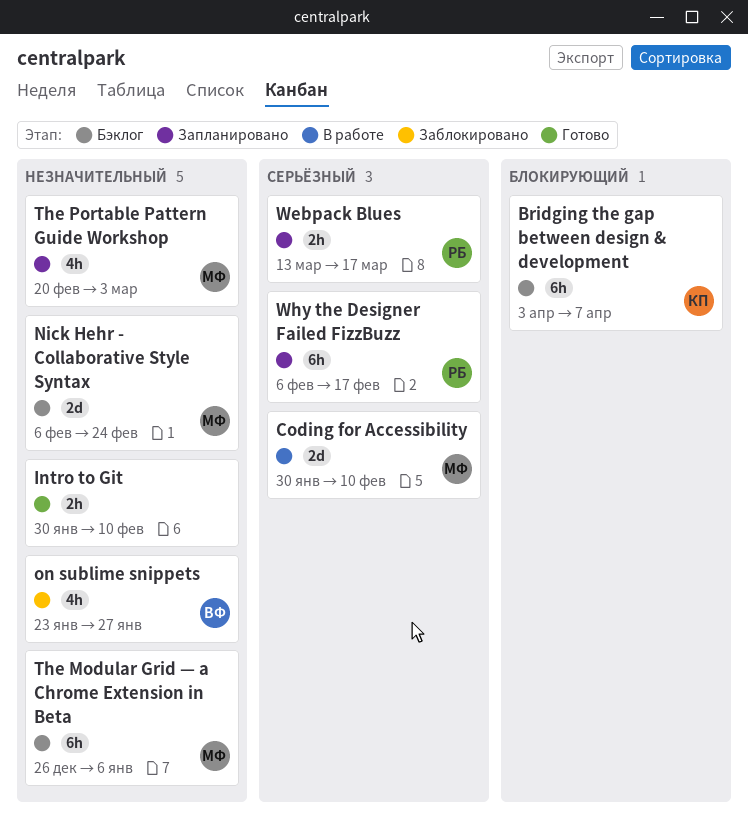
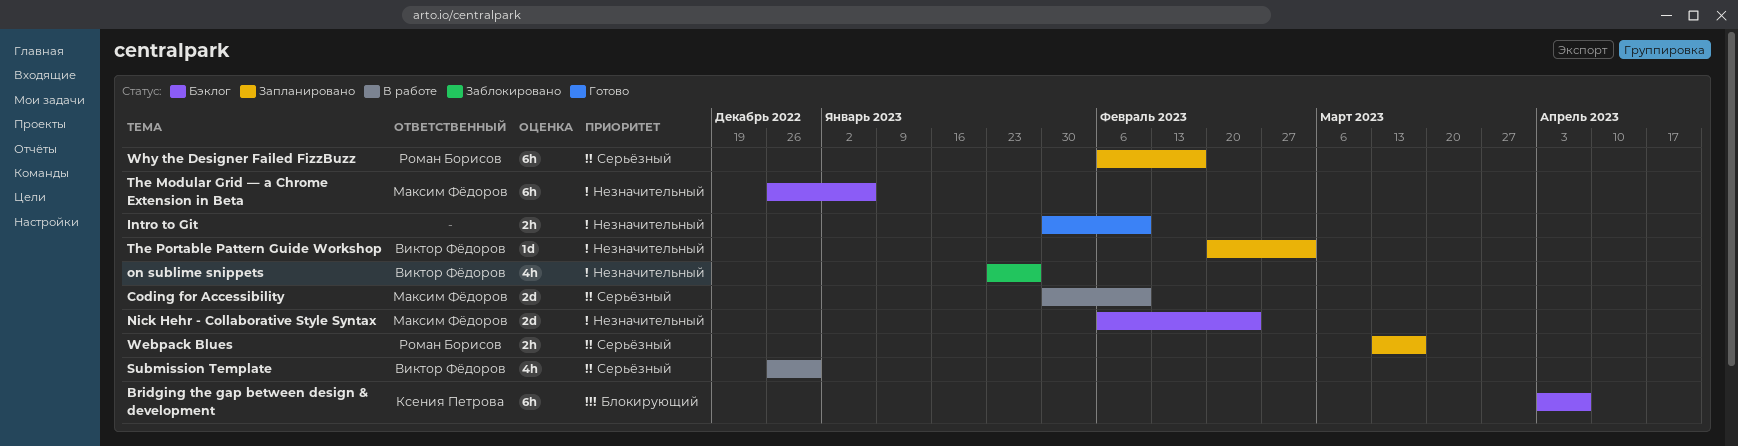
Submission Template: none -> present
The Portable Pattern Guide Workshop, owner: Максим Фёдоров -> Виктор Фёдоров
The Portable Pattern Guide Workshop, estimate: 4h -> 1d

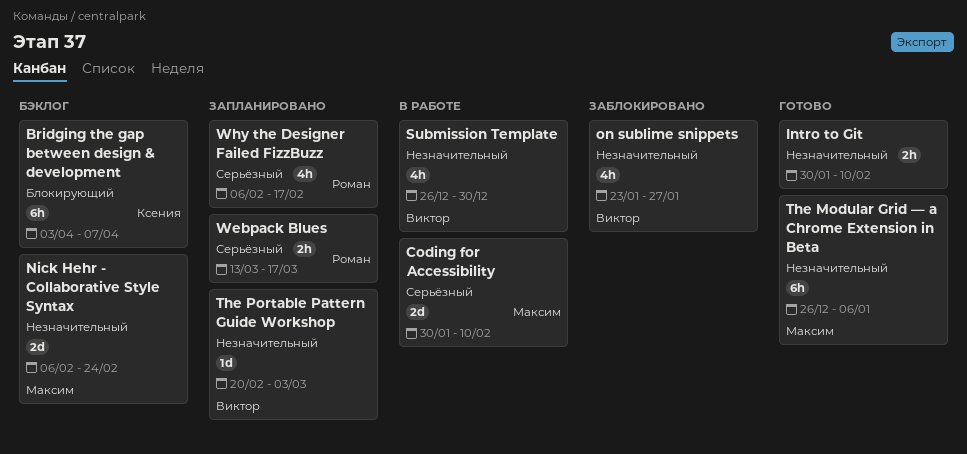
Submission Template, priority: Серьёзный -> Незначительный
The Modular Grid — a Chrome Extension in Beta, status: Бэклог -> Готово
Why the Designer Failed FizzBuzz, estimate: 6h -> 4h

